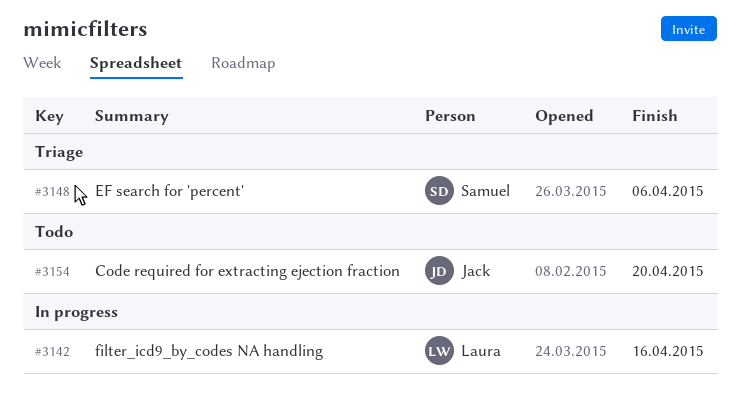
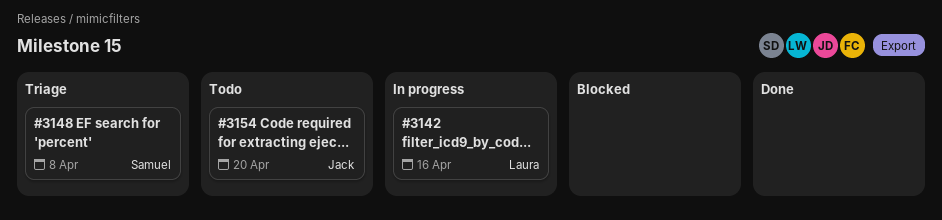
#3148, due: Apr 6 -> Apr 8

